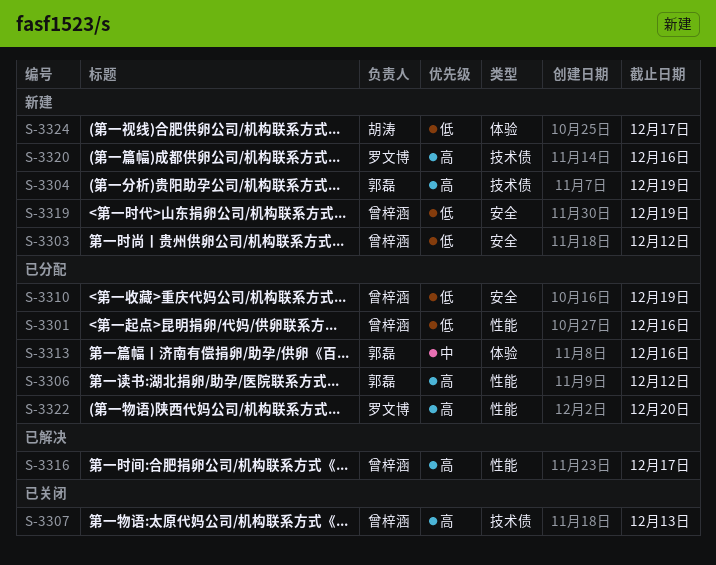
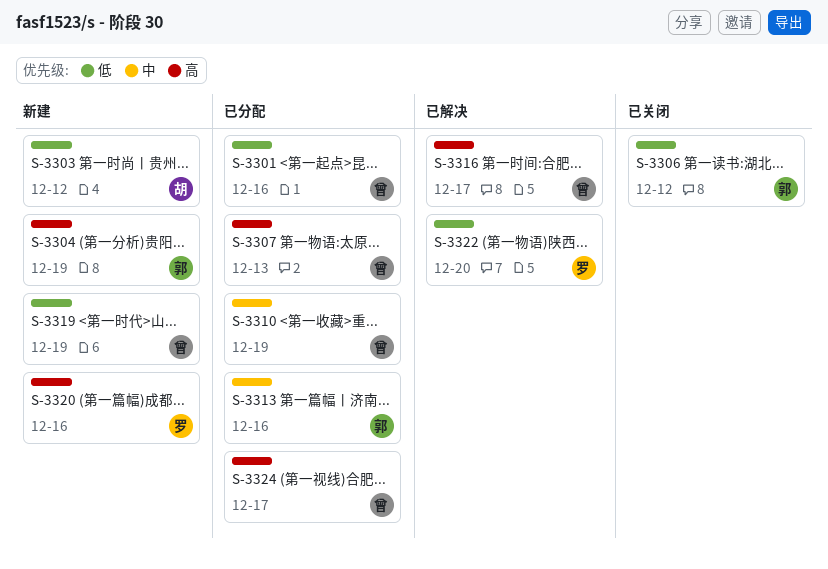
S-3303, owner: 曾梓涵 -> 胡涛
S-3306, status: 已分配 -> 已关闭
S-3306, priority: 高 -> 低
S-3307, status: 已关闭 -> 已分配
S-3310, priority: 低 -> 中
S-3322, status: 已分配 -> 已解决
S-3322, priority: 高 -> 低
S-3324, status: 新建 -> 已分配
S-3324, owner: 胡涛 -> 曾梓涵
S-3324, priority: 低 -> 高

